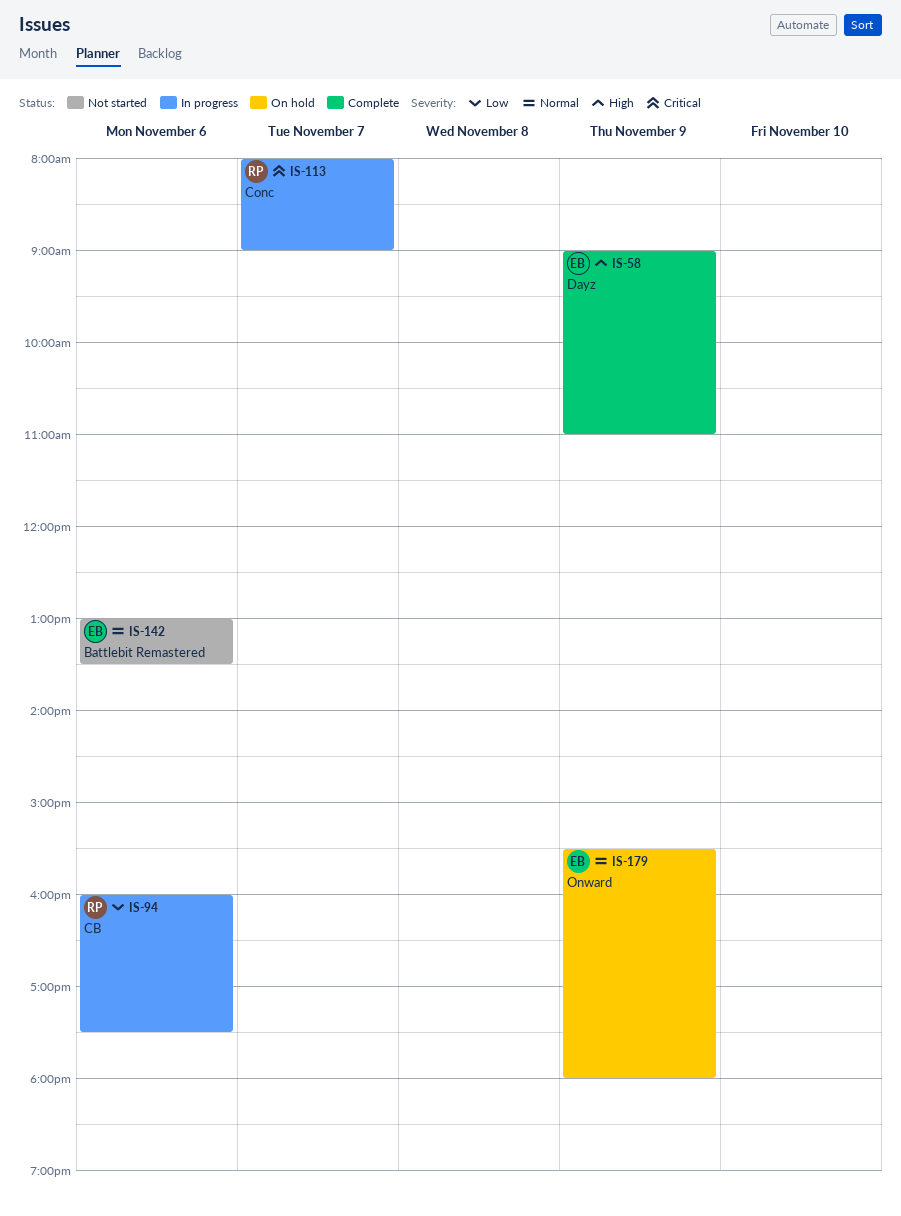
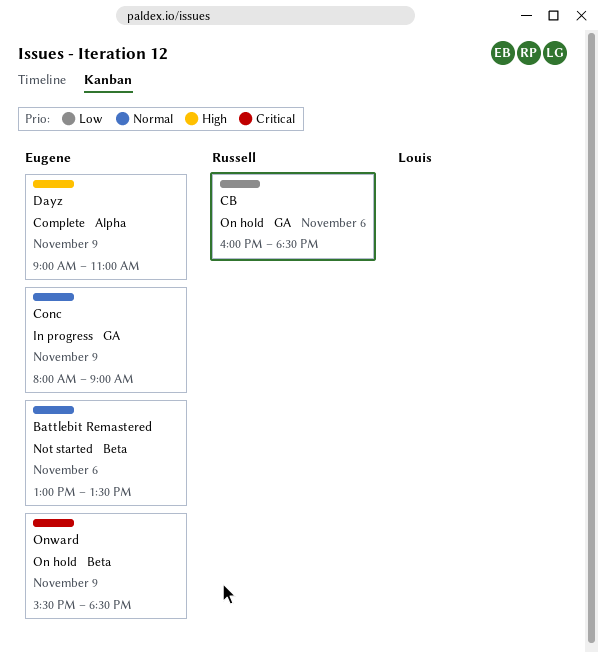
CB, status: In progress -> On hold
CB, ends: 17:30 -> 18:30
Conc, owner: Russell -> Eugene
Conc, priority: Critical -> Normal
Conc, day: Nov 7 -> Nov 9
Onward, priority: Normal -> Critical
Onward, ends: 18:00 -> 18:30

